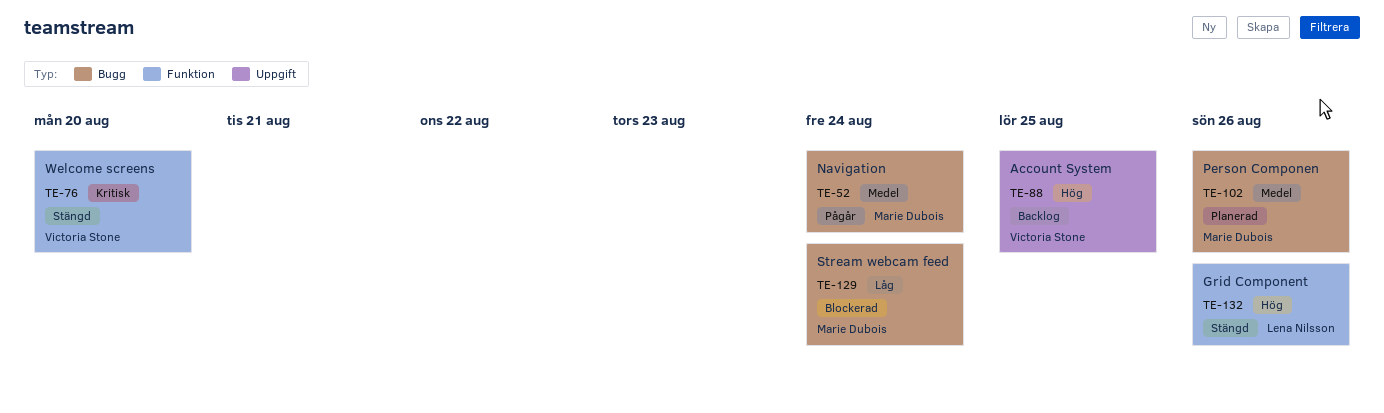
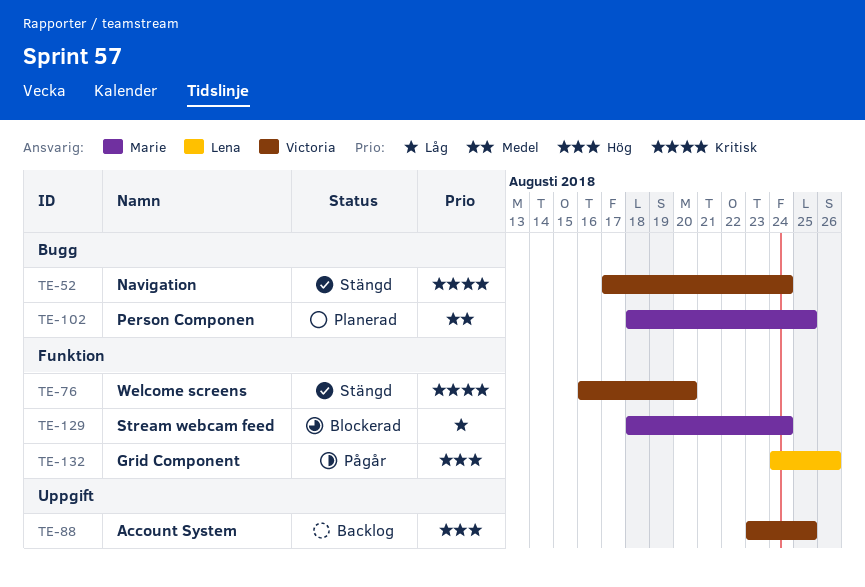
TE-52, status: Pågår -> Stängd
TE-52, owner: Marie Dubois -> Victoria Stone
TE-52, priority: Medel -> Kritisk
TE-102, due: Aug 26 -> Aug 25
TE-129, label: Bugg -> Funktion
TE-132, status: Stängd -> Pågår

